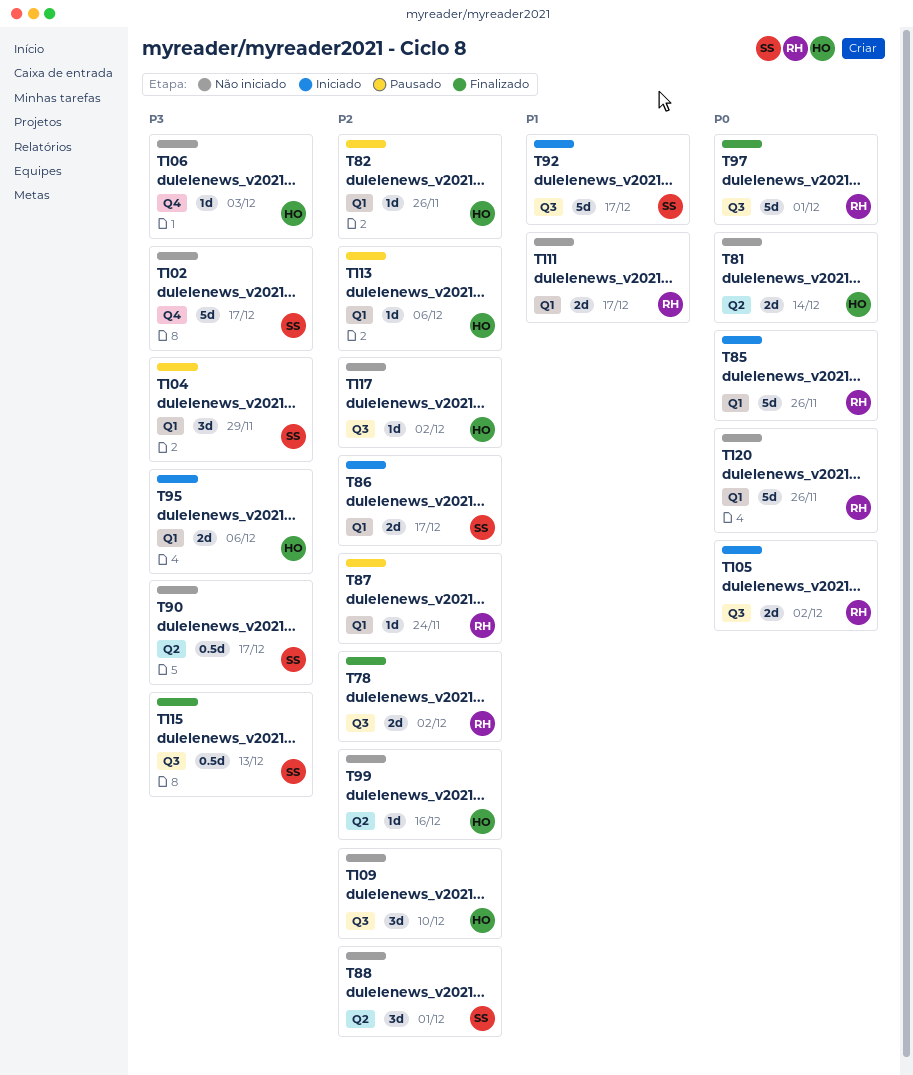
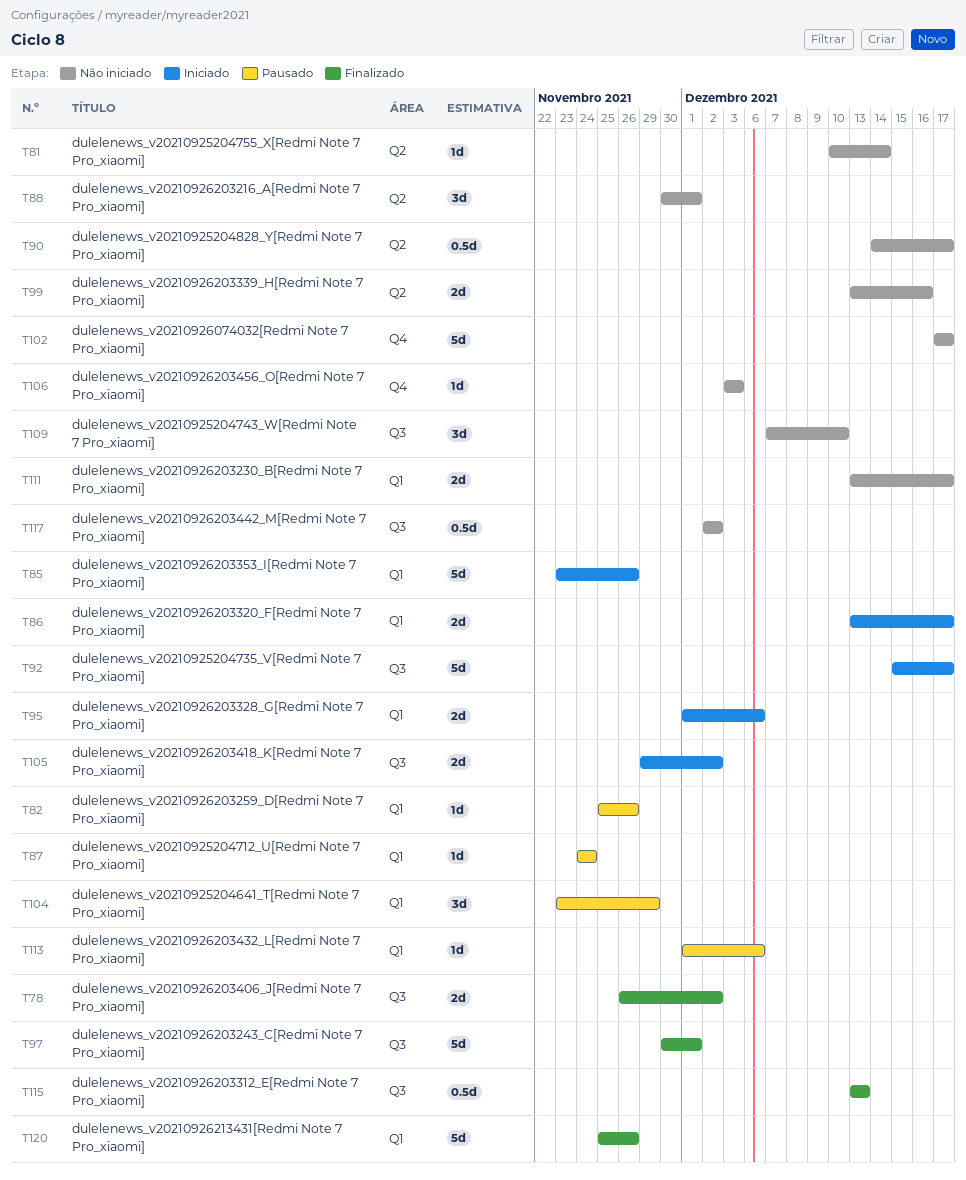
T81, estimate: 2d -> 1d
T99, estimate: 1d -> 2d
T117, estimate: 1d -> 0.5d
T120, status: Não iniciado -> Finalizado

